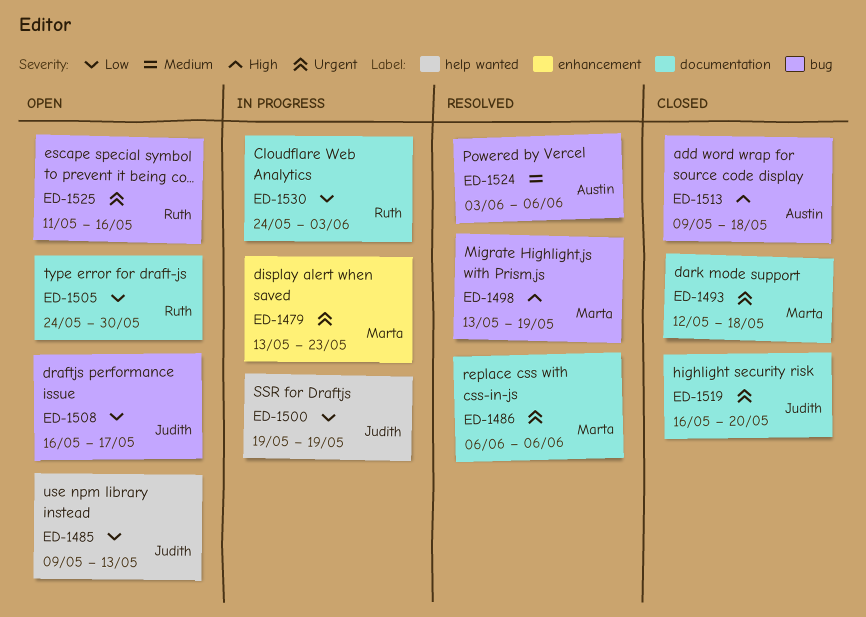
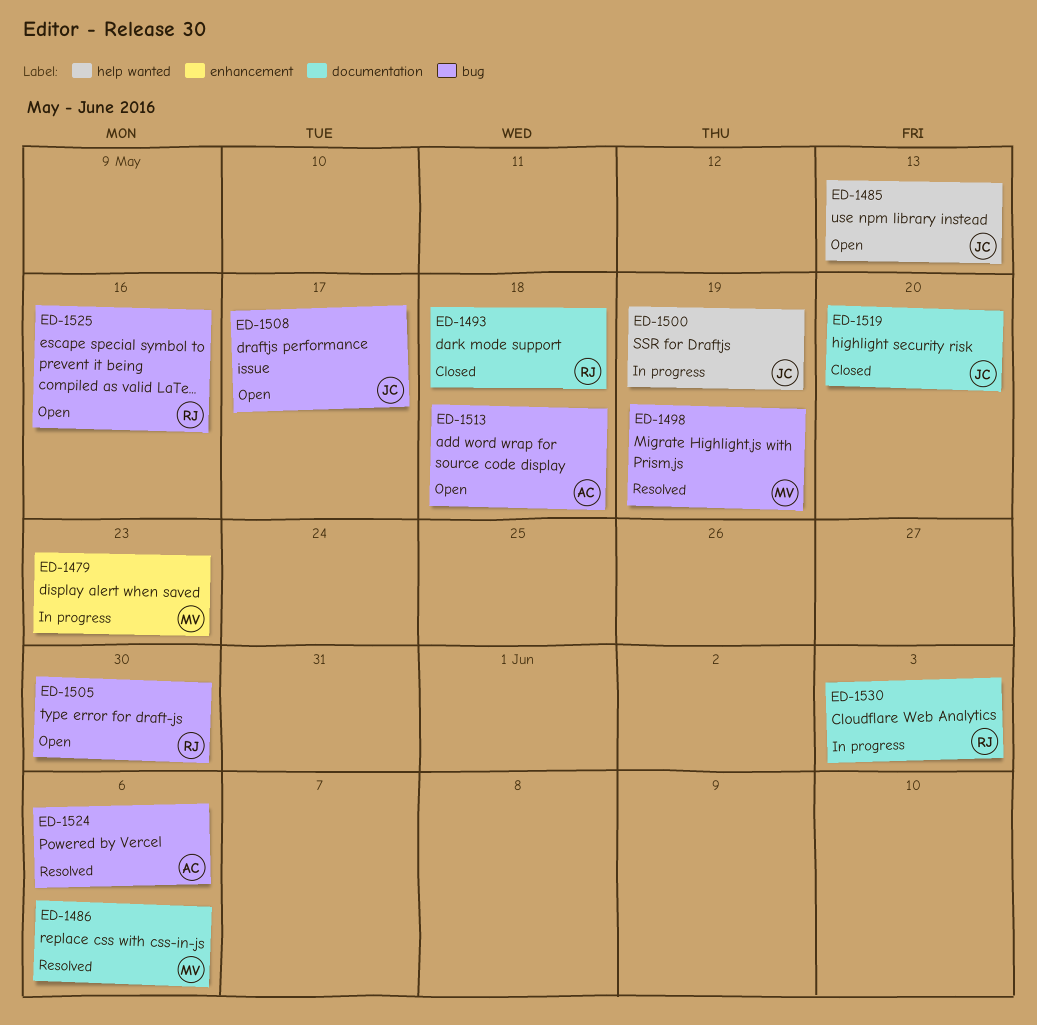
ED-1493, owner: Marta -> Ruth
ED-1505, label: documentation -> bug
ED-1513, status: Closed -> Open

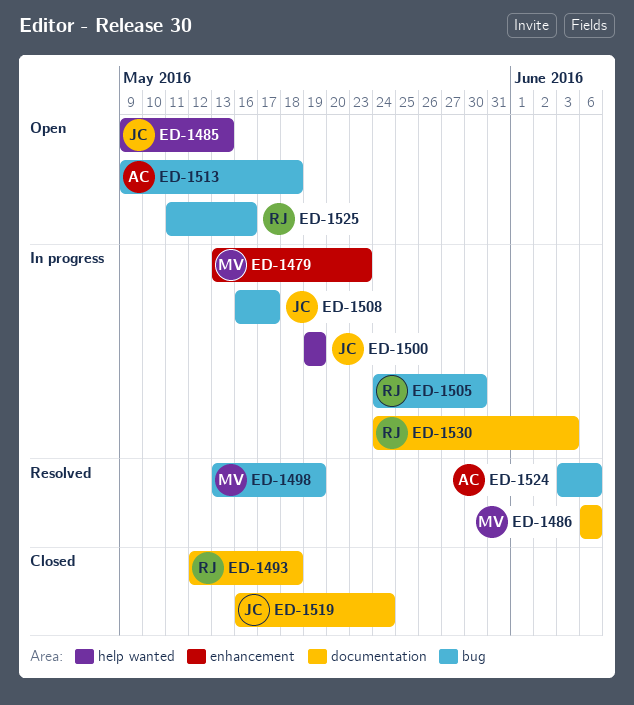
ED-1505, status: Open -> In progress
ED-1508, status: Open -> In progress
ED-1519, due: May 20 -> May 24

